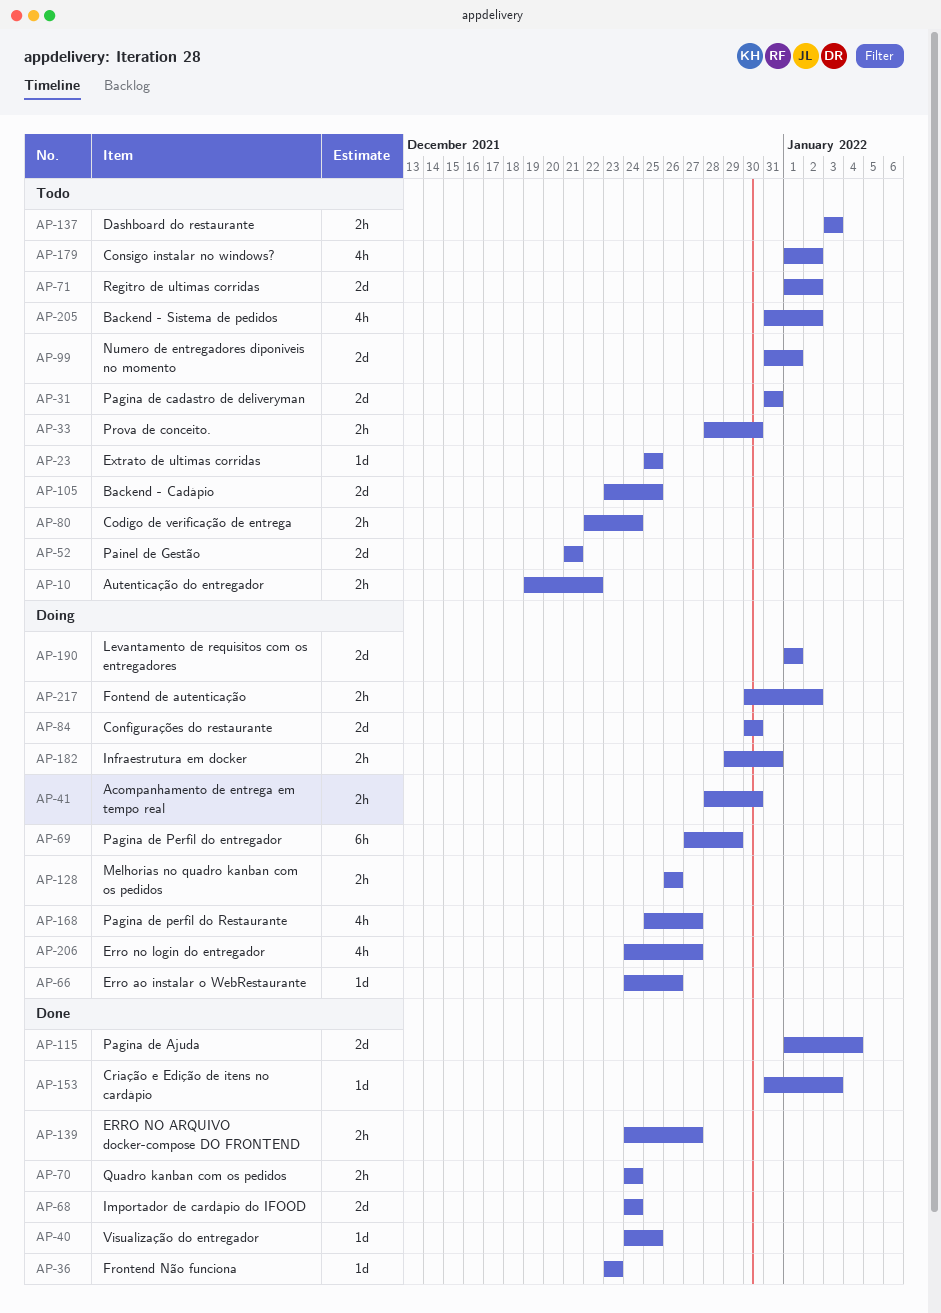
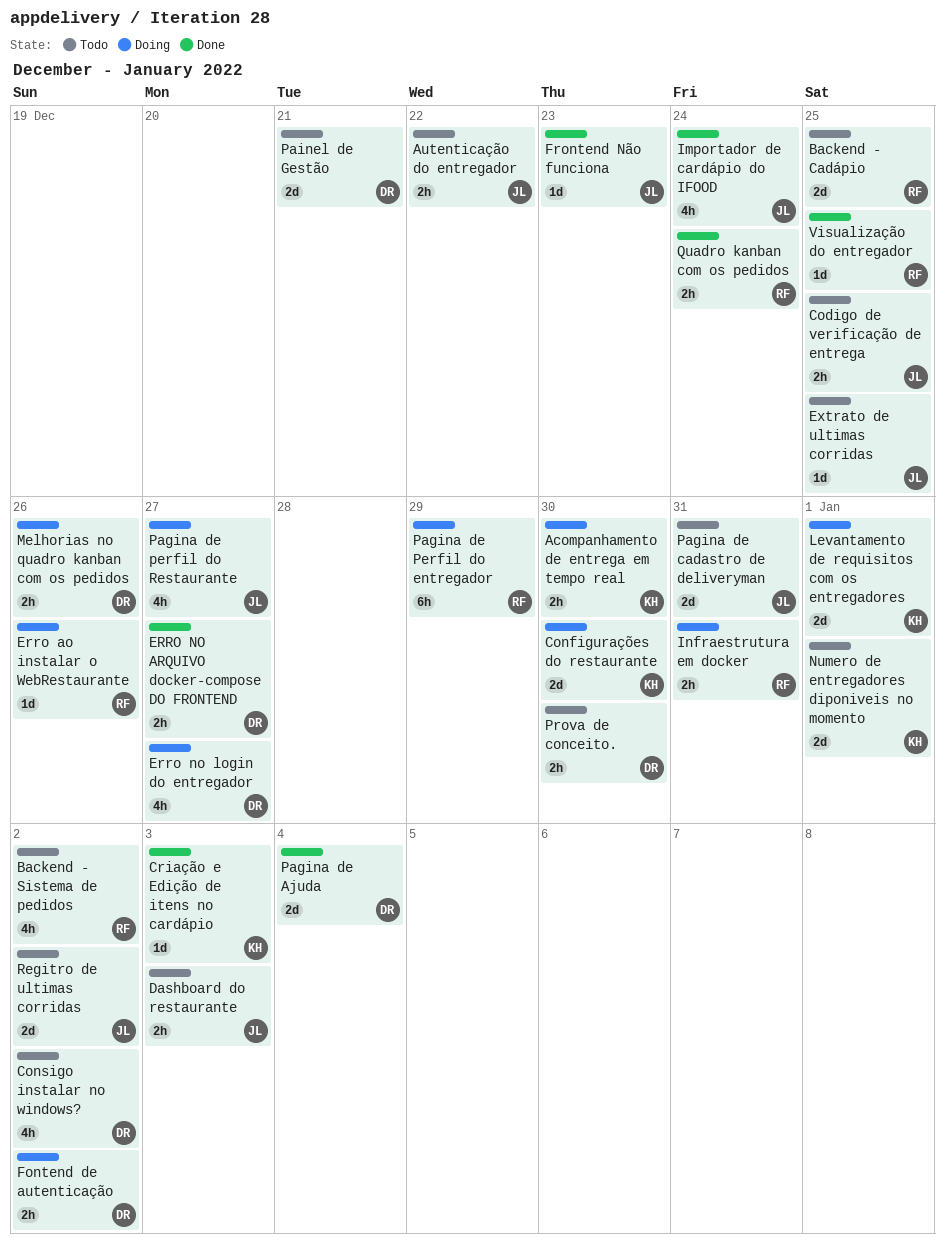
Codigo de verificação de entrega, due: Dec 24 -> Dec 25
Importador de cardápio do IFOOD, estimate: 2d -> 4h

